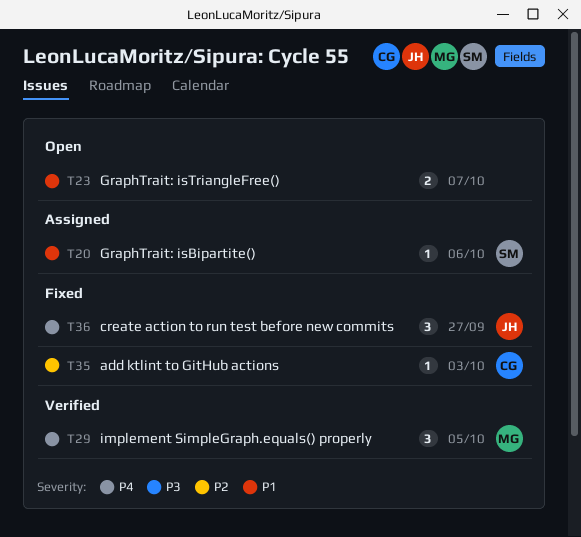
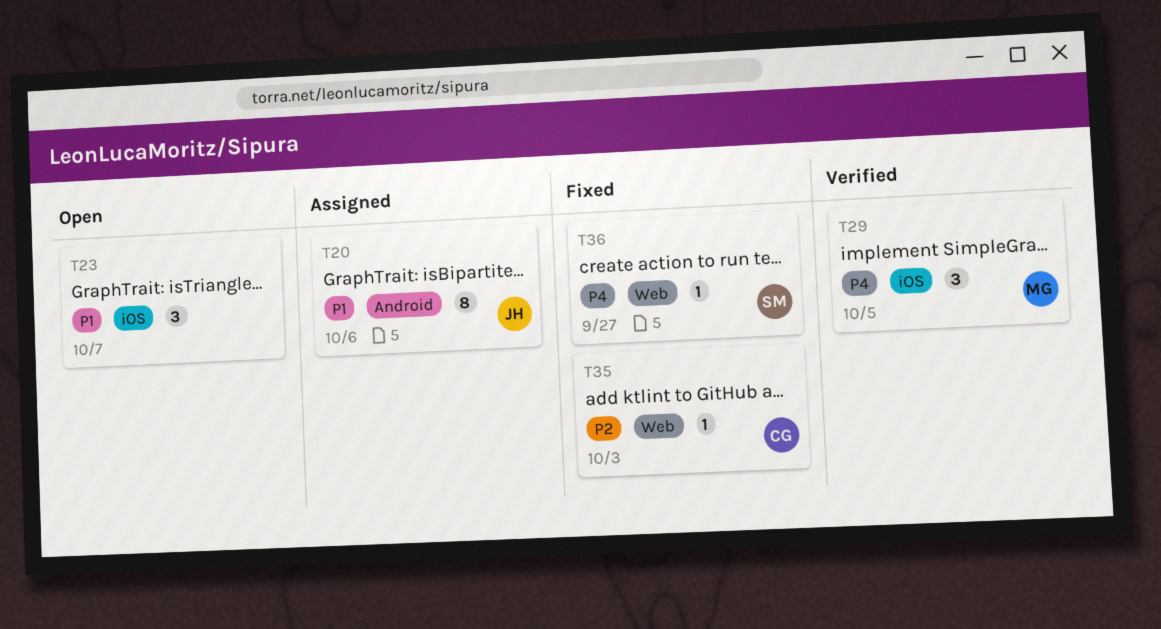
T20, owner: SM -> JH
T20, estimate: 1 -> 8
T23, estimate: 2 -> 3
T36, owner: JH -> SM
T36, estimate: 3 -> 1

